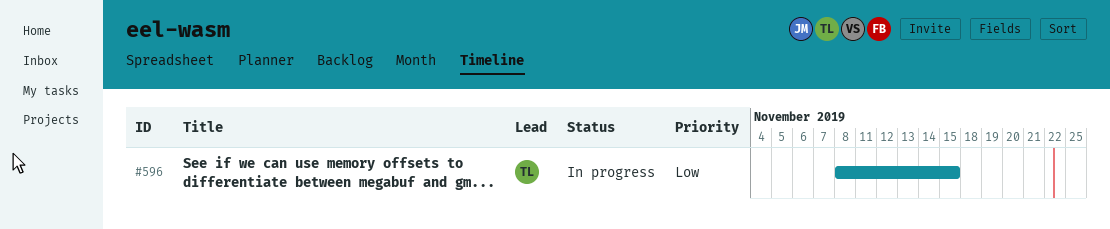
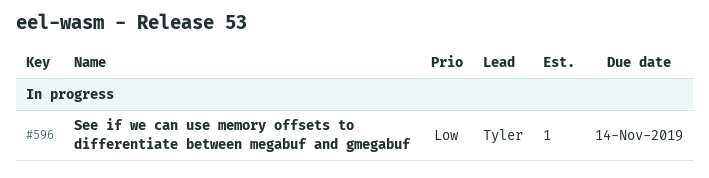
#596, due: Nov 15 -> Nov 14

